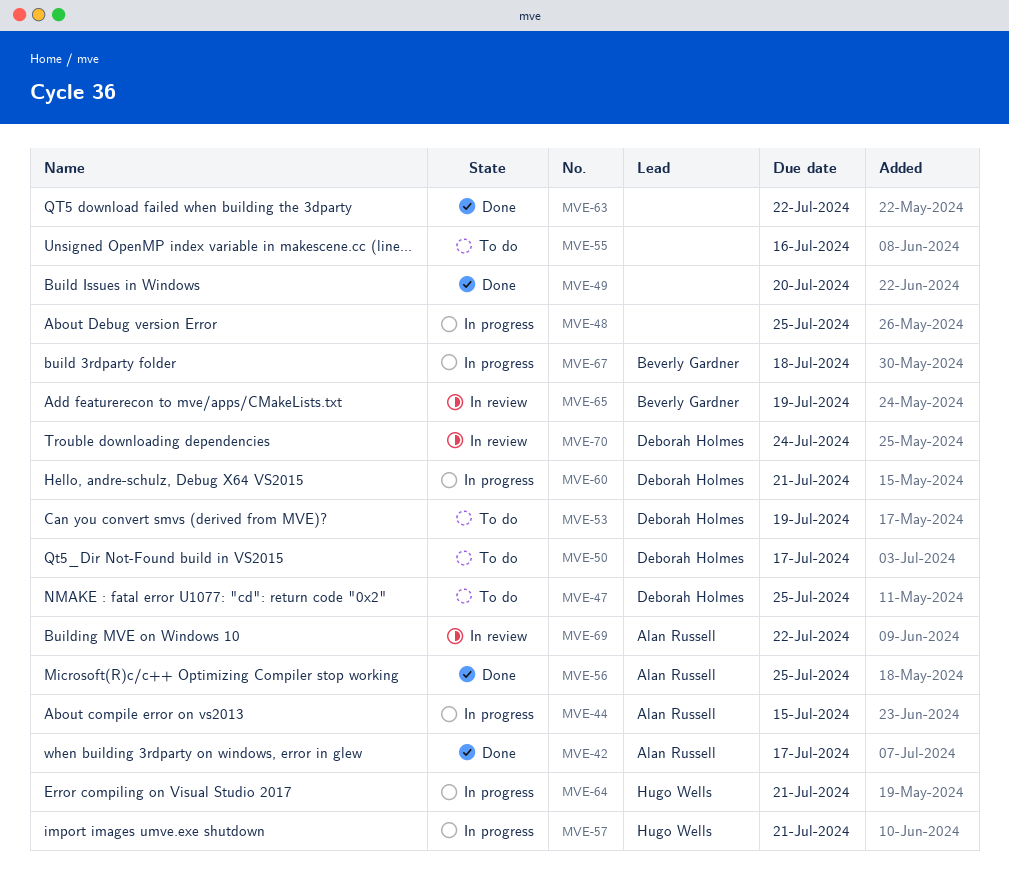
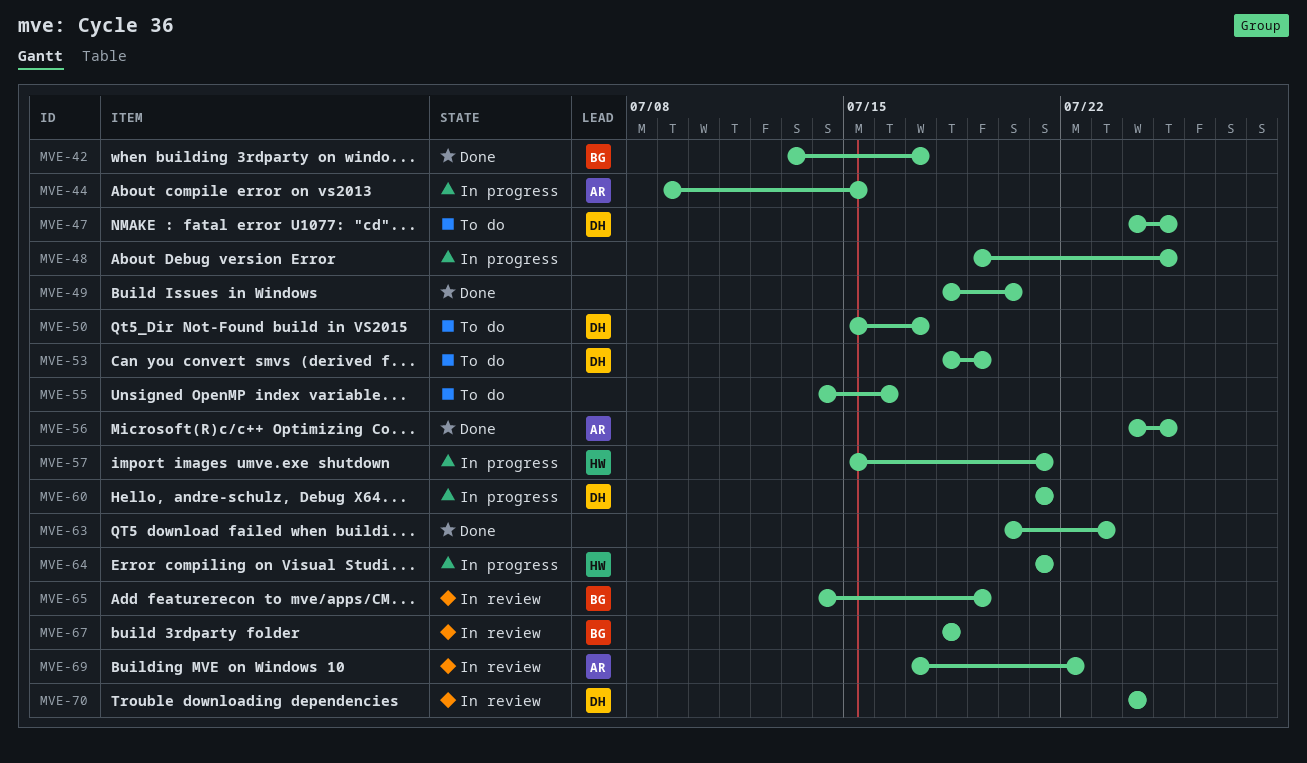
MVE-42, owner: Alan Russell -> Beverly Gardner
MVE-63, due: Jul 22 -> Jul 23
MVE-67, status: In progress -> In review

